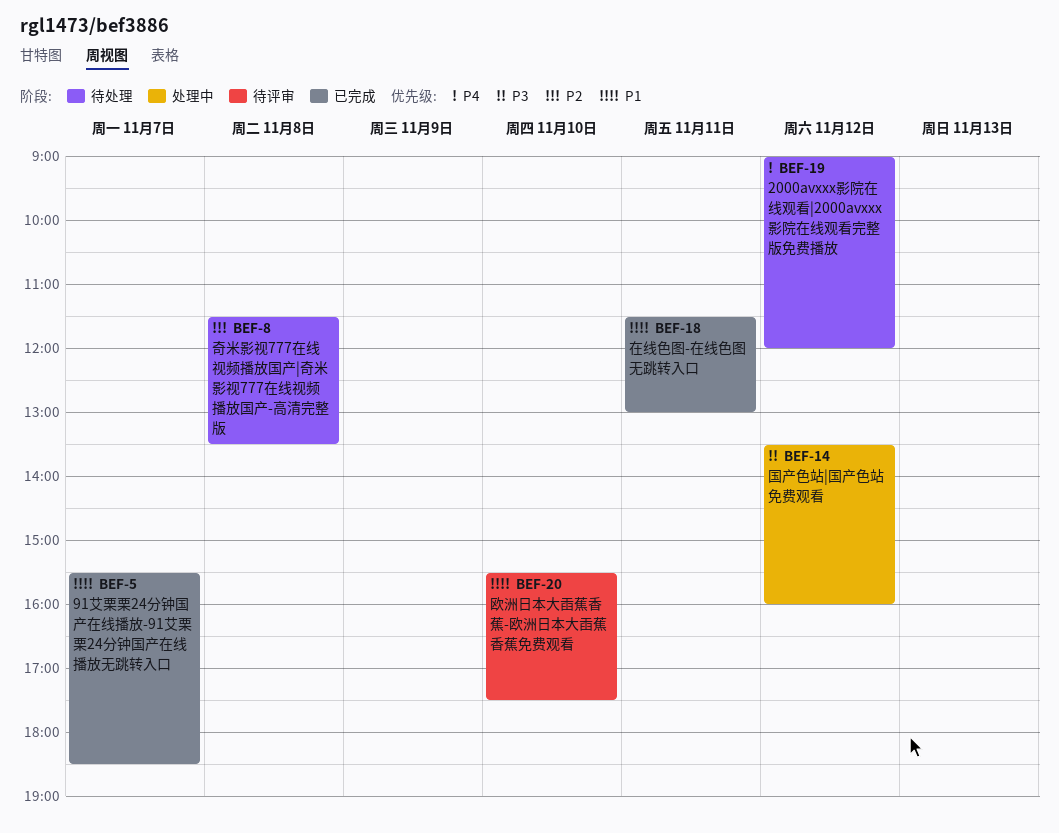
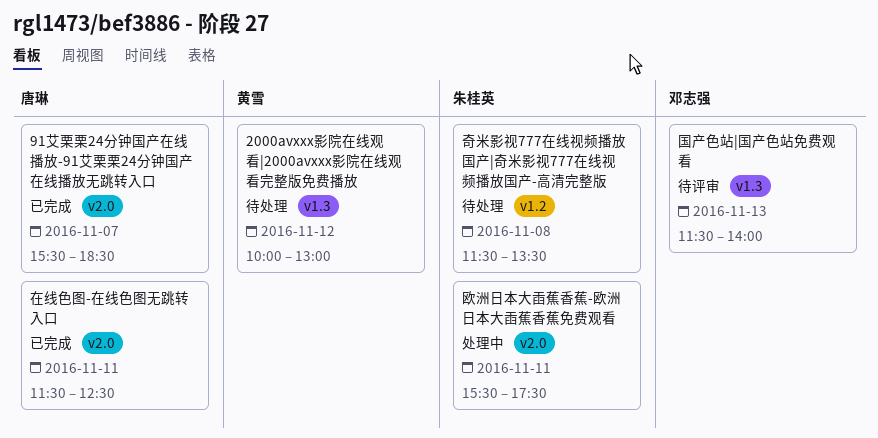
2000avxxx影院在线观看|2000avxxx影院在线观看完整版免费播放, begins: 09:00 -> 10:00
2000avxxx影院在线观看|2000avxxx影院在线观看完整版免费播放, ends: 12:00 -> 13:00
国产色站|国产色站免费观看, status: 处理中 -> 待评审
国产色站|国产色站免费观看, day: Nov 12 -> Nov 13
国产色站|国产色站免费观看, begins: 13:30 -> 11:30
国产色站|国产色站免费观看, ends: 16:00 -> 14:00
在线色图-在线色图无跳转入口, ends: 13:00 -> 12:30
欧洲日本大臿蕉香蕉-欧洲日本大臿蕉香蕉免费观看, status: 待评审 -> 处理中
欧洲日本大臿蕉香蕉-欧洲日本大臿蕉香蕉免费观看, day: Nov 10 -> Nov 11

